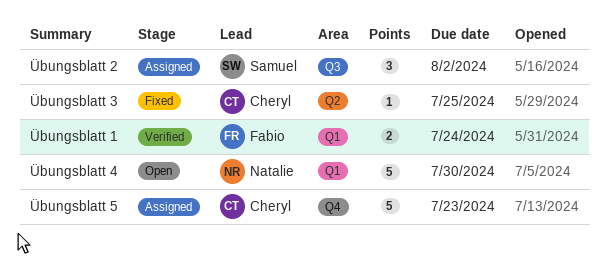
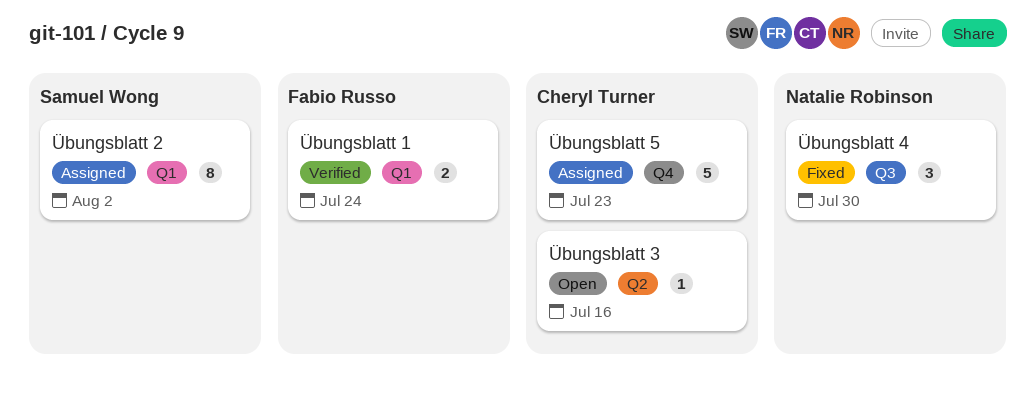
Übungsblatt 2, label: Q3 -> Q1
Übungsblatt 2, estimate: 3 -> 8
Übungsblatt 3, status: Fixed -> Open
Übungsblatt 3, due: Jul 25 -> Jul 16
Übungsblatt 4, status: Open -> Fixed
Übungsblatt 4, label: Q1 -> Q3
Übungsblatt 4, estimate: 5 -> 3

